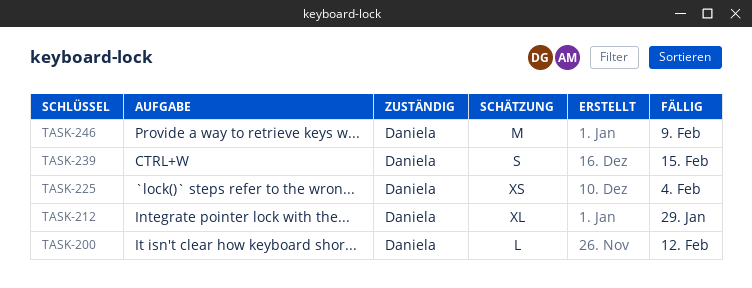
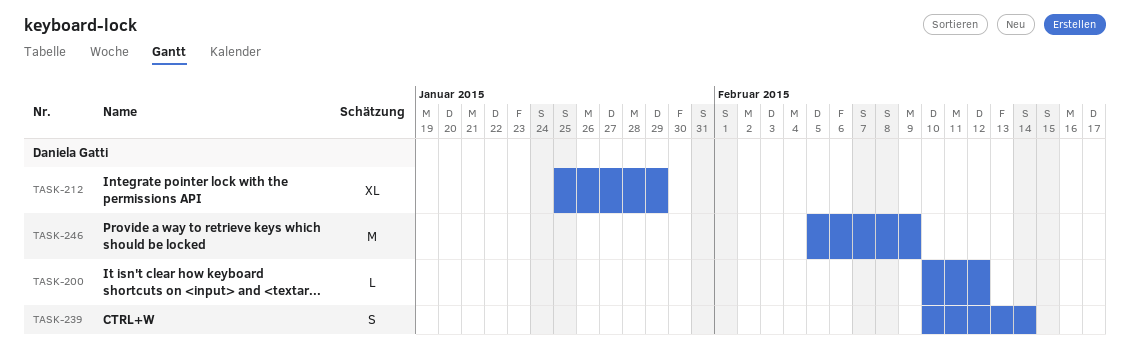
TASK-225: present -> none
TASK-239, due: Feb 15 -> Feb 14

